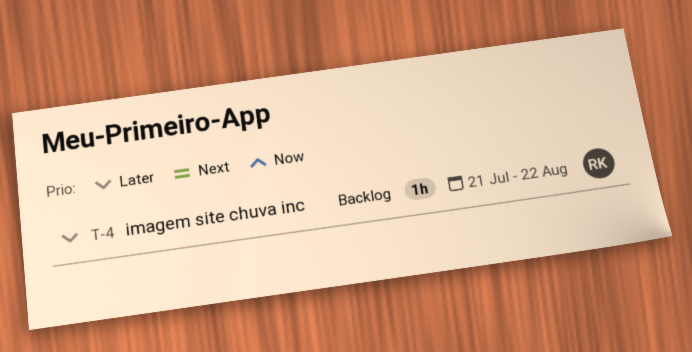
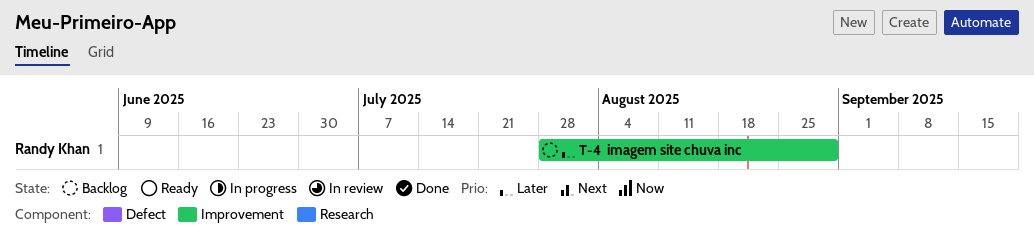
T-4, start: Jul 21 -> Jul 28
T-4, due: Aug 22 -> Aug 29

